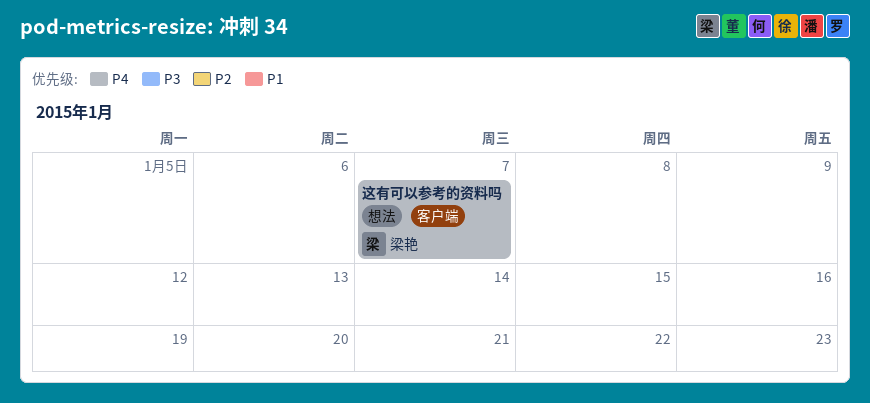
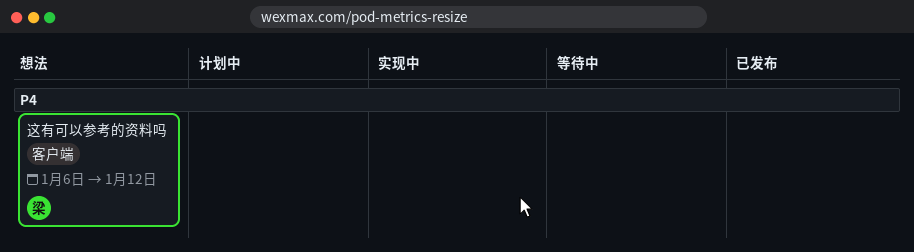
这有可以参考的资料吗, due: Jan 7 -> Jan 12

